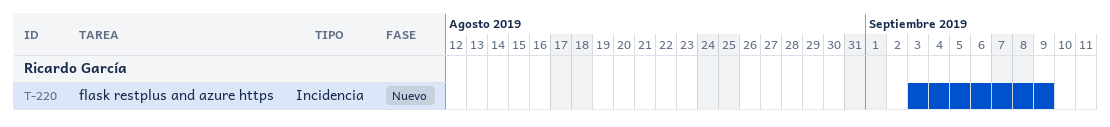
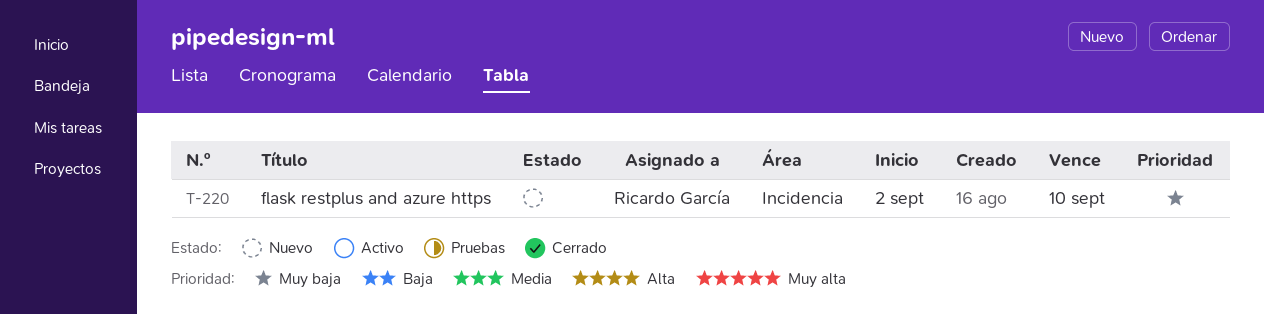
T-220, start: Sep 3 -> Sep 2
T-220, due: Sep 9 -> Sep 10

